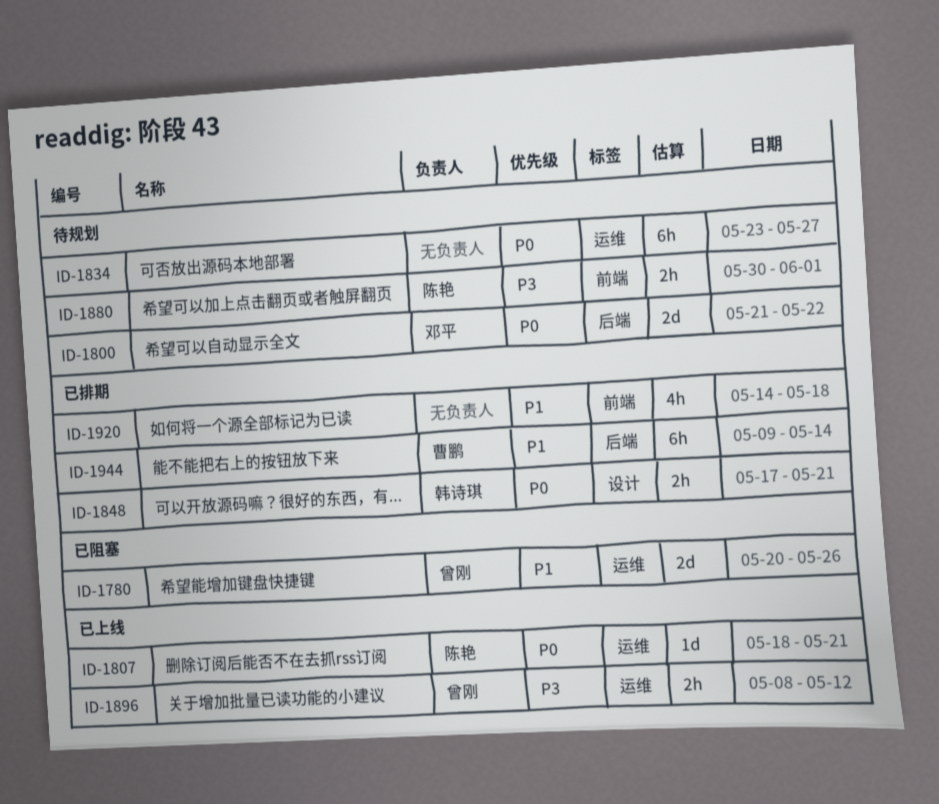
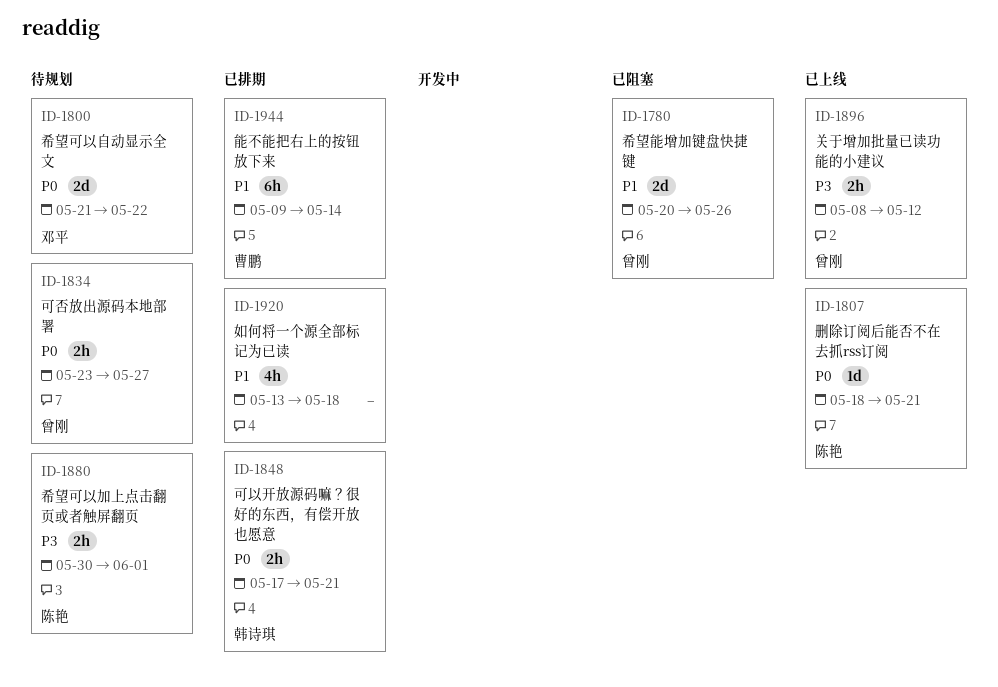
ID-1834, owner: none -> 曾刚
ID-1834, estimate: 6h -> 2h
ID-1920, start: May 14 -> May 13

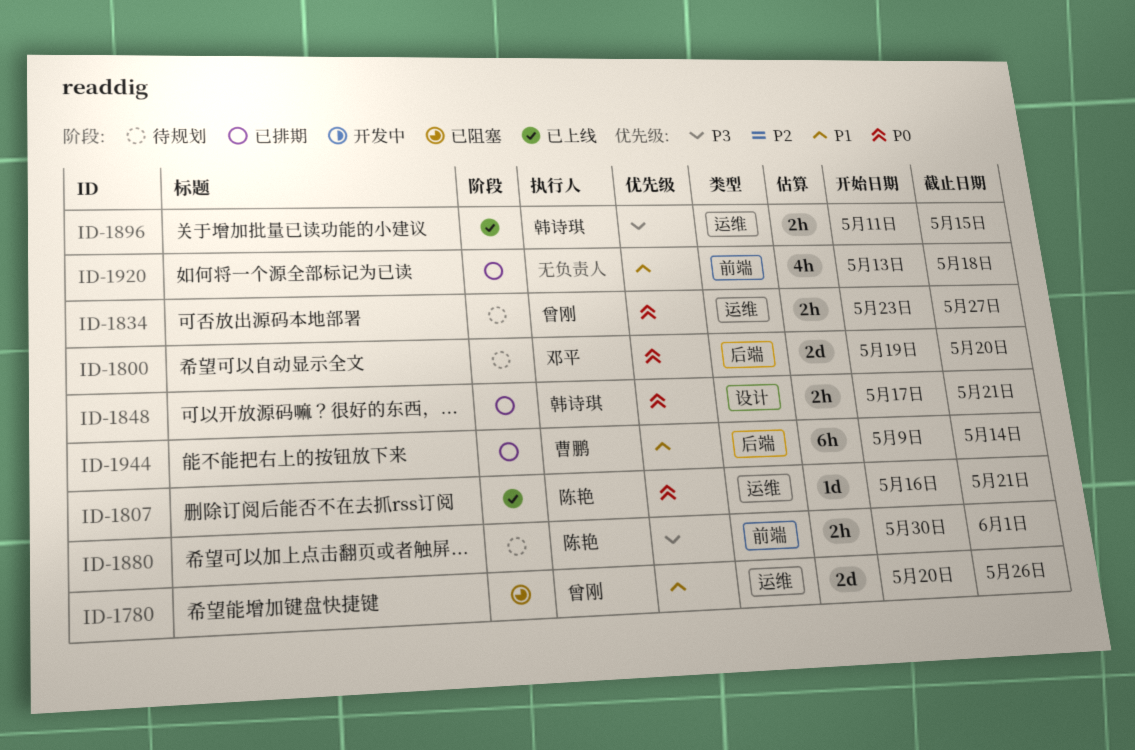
ID-1800, start: May 21 -> May 19
ID-1800, due: May 22 -> May 20
ID-1807, start: May 18 -> May 16
ID-1896, owner: 曾刚 -> 韩诗琪
ID-1896, start: May 8 -> May 11
ID-1896, due: May 12 -> May 15

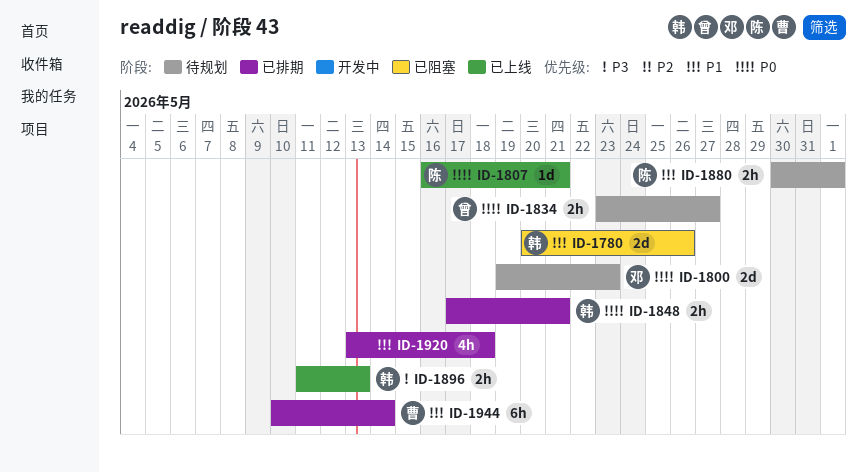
ID-1780, owner: 曾刚 -> 韩诗琪
ID-1800, due: May 20 -> May 23
ID-1880, priority: P3 -> P1
ID-1896, due: May 15 -> May 13
ID-1944, start: May 9 -> May 10

